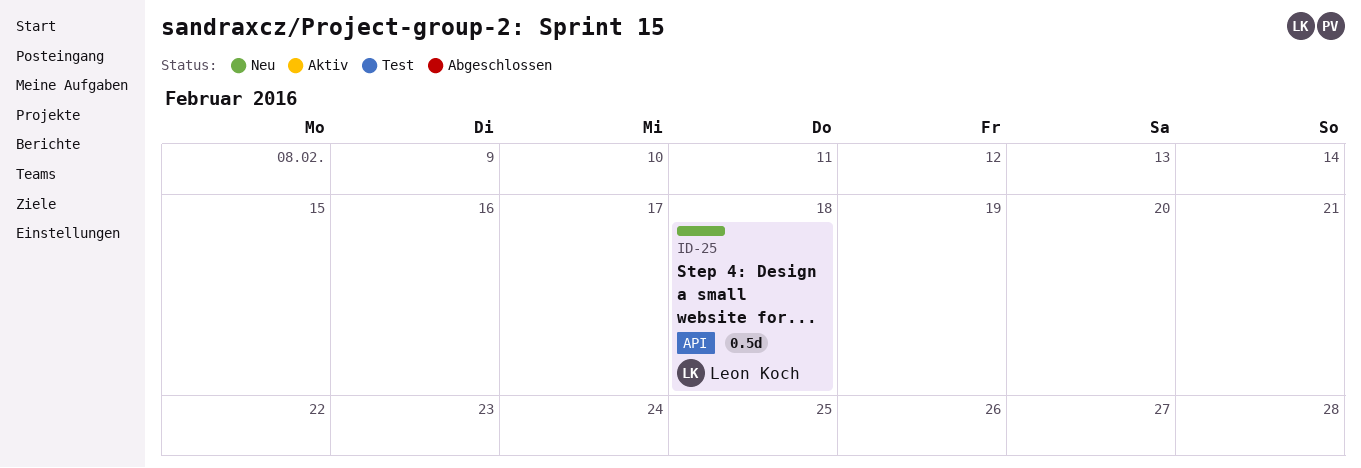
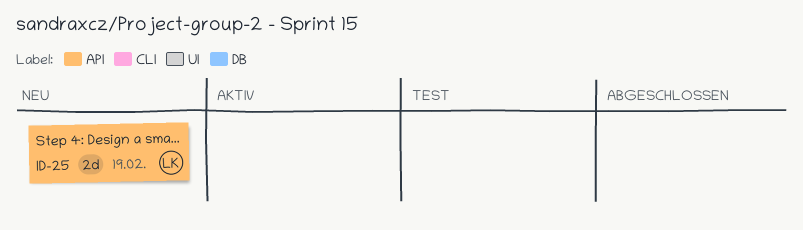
ID-25, estimate: 0.5d -> 2d
ID-25, due: Feb 18 -> Feb 19

